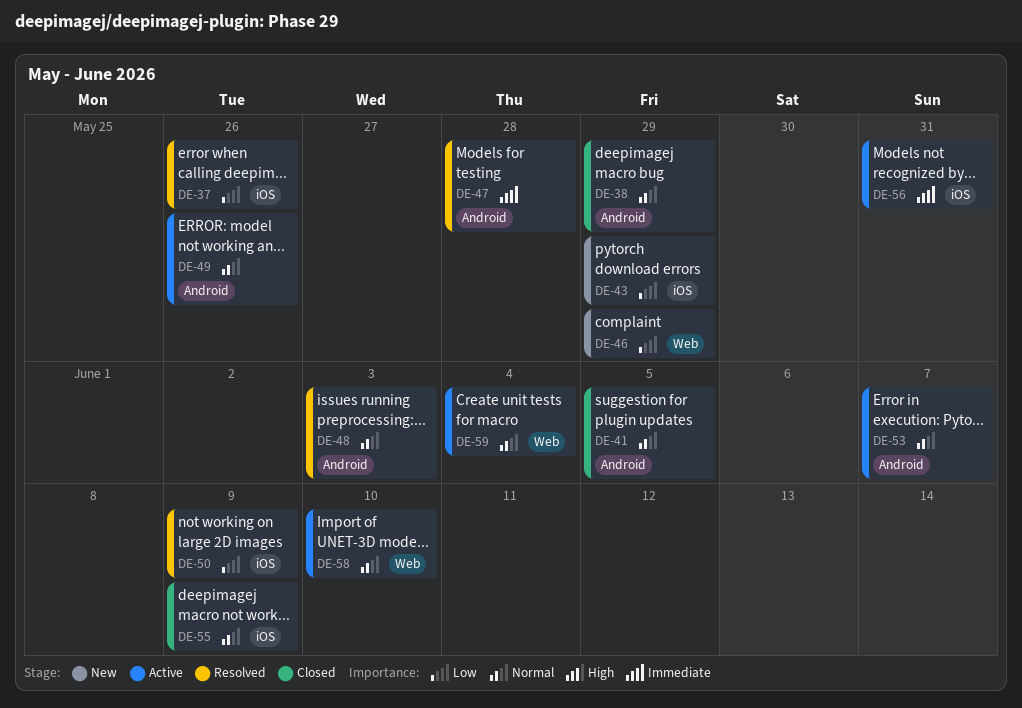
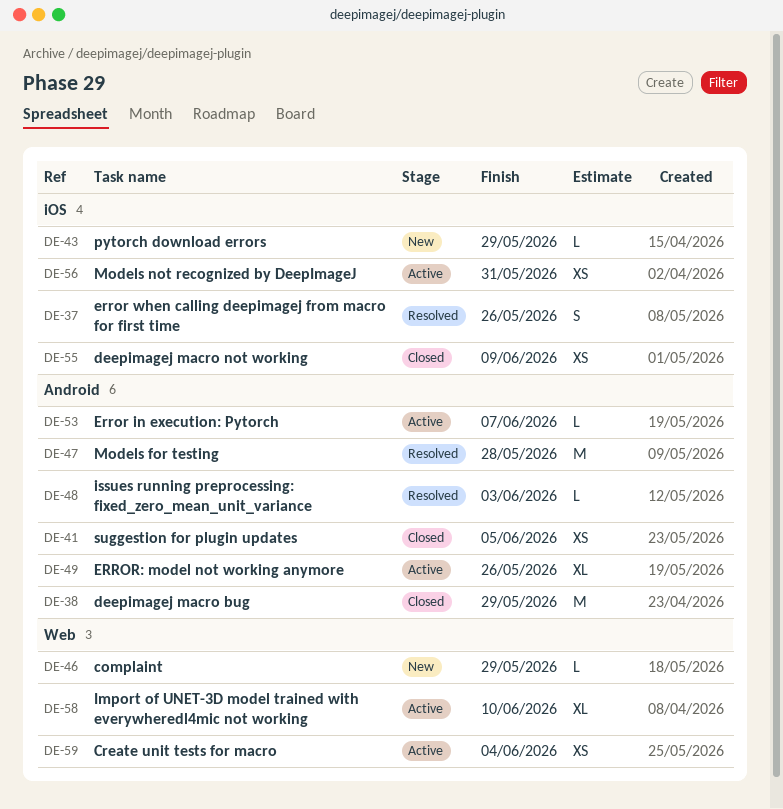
DE-50: present -> none

